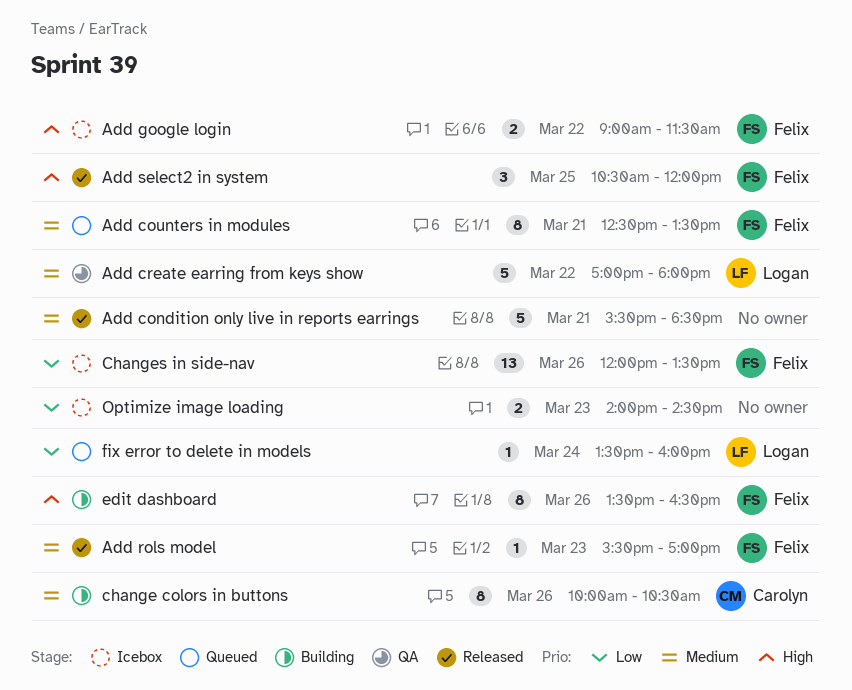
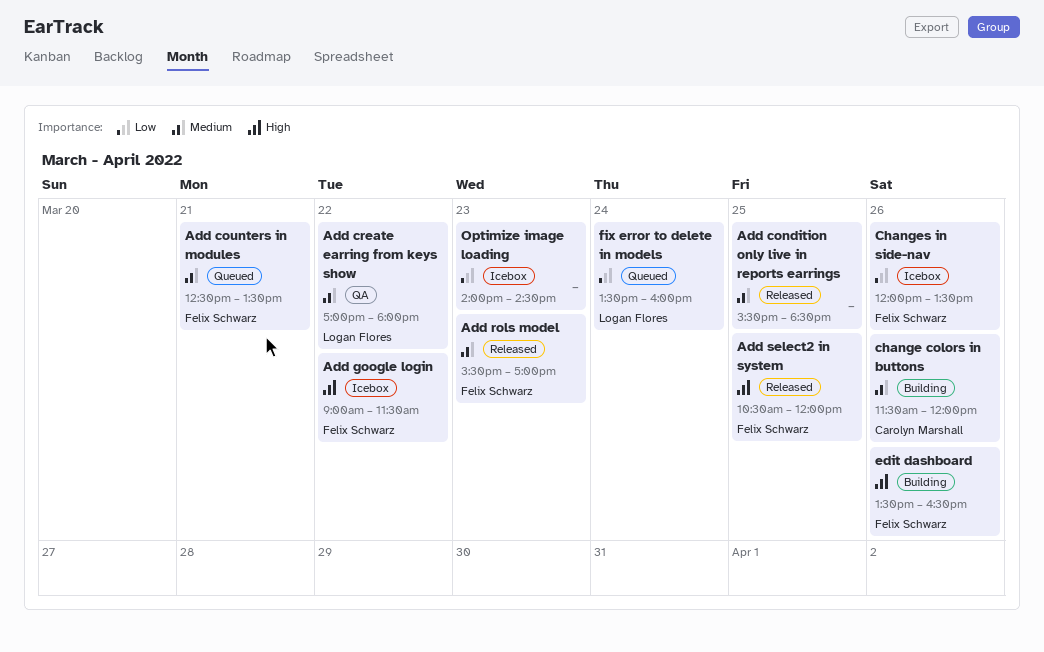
Add condition only live in reports earrings, day: Mar 21 -> Mar 25
change colors in buttons, begins: 10:00 -> 11:30
change colors in buttons, ends: 10:30 -> 12:00

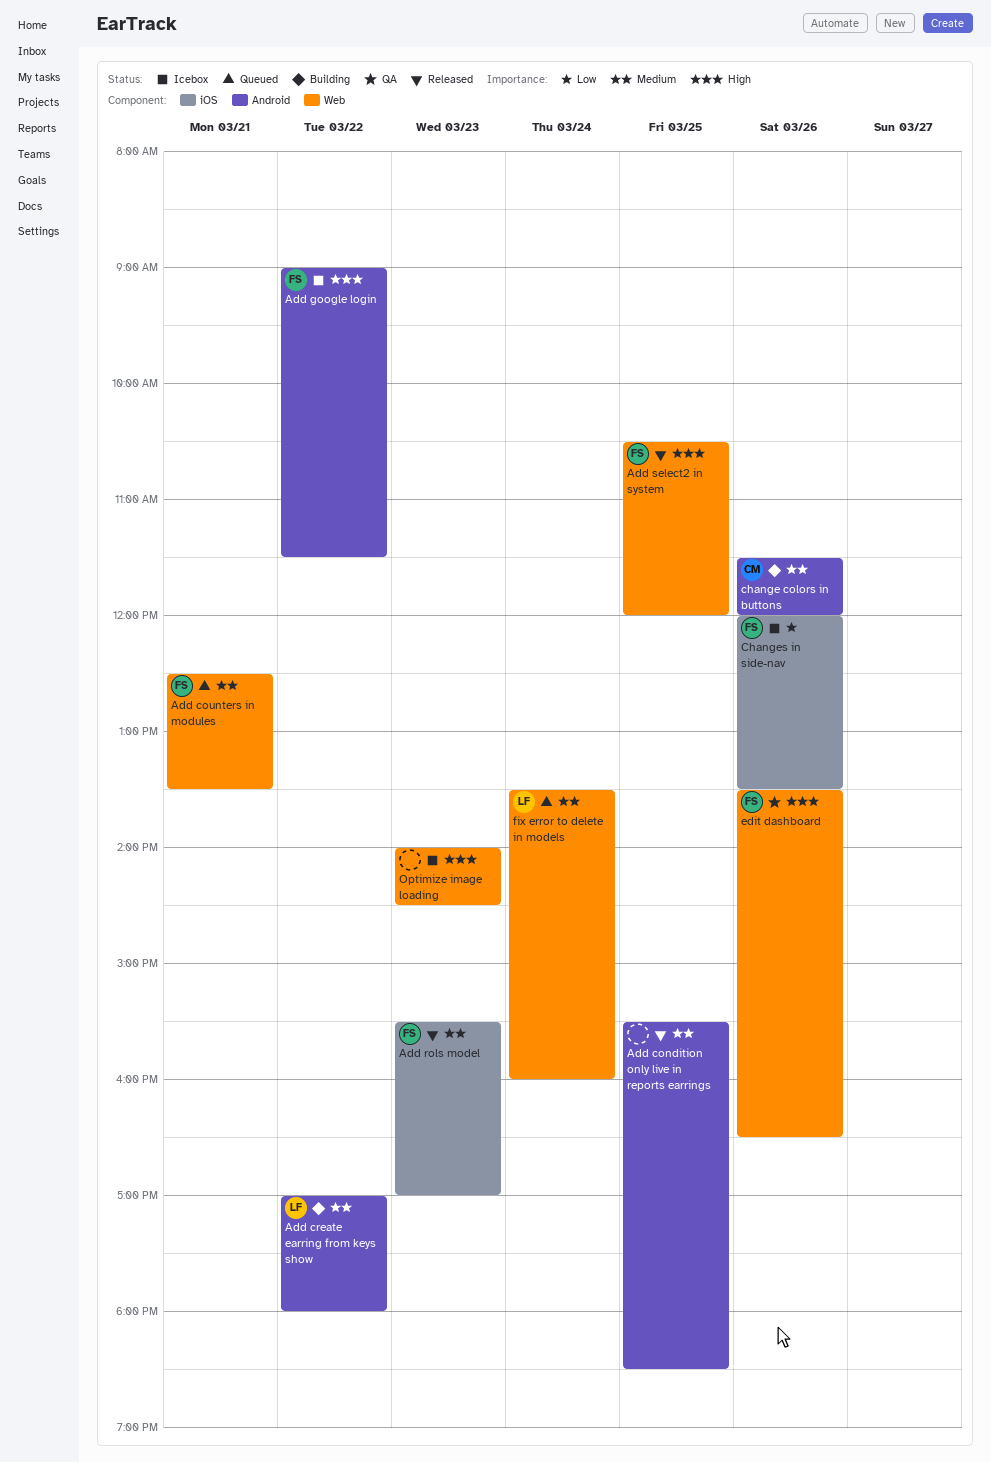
Add create earring from keys show, status: QA -> Building
edit dashboard, status: Building -> QA
fix error to delete in models, priority: Low -> Medium
Optimize image loading, priority: Low -> High

